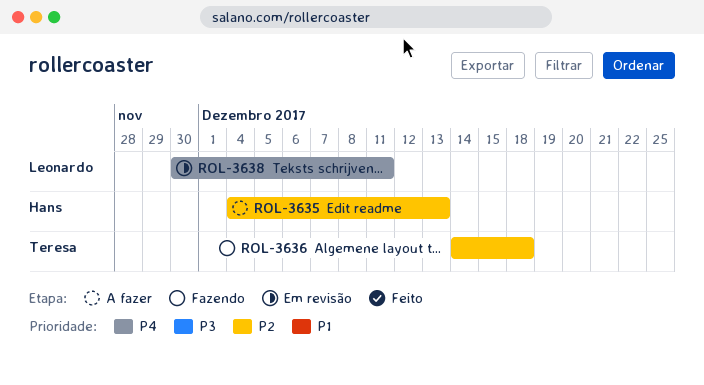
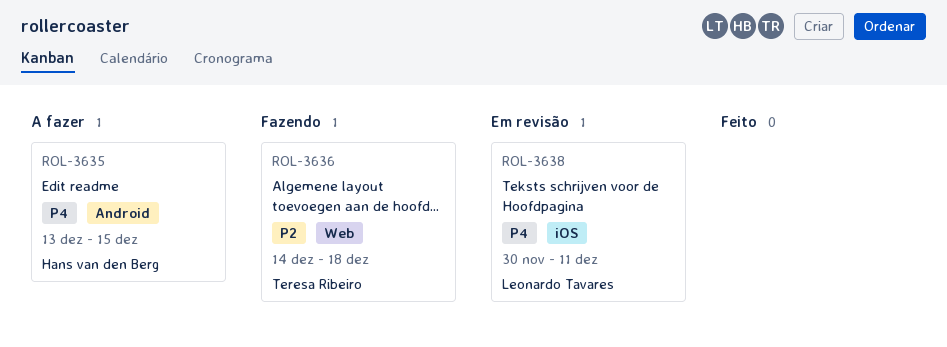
ROL-3635, priority: P2 -> P4
ROL-3635, start: Dec 4 -> Dec 13
ROL-3635, due: Dec 13 -> Dec 15

